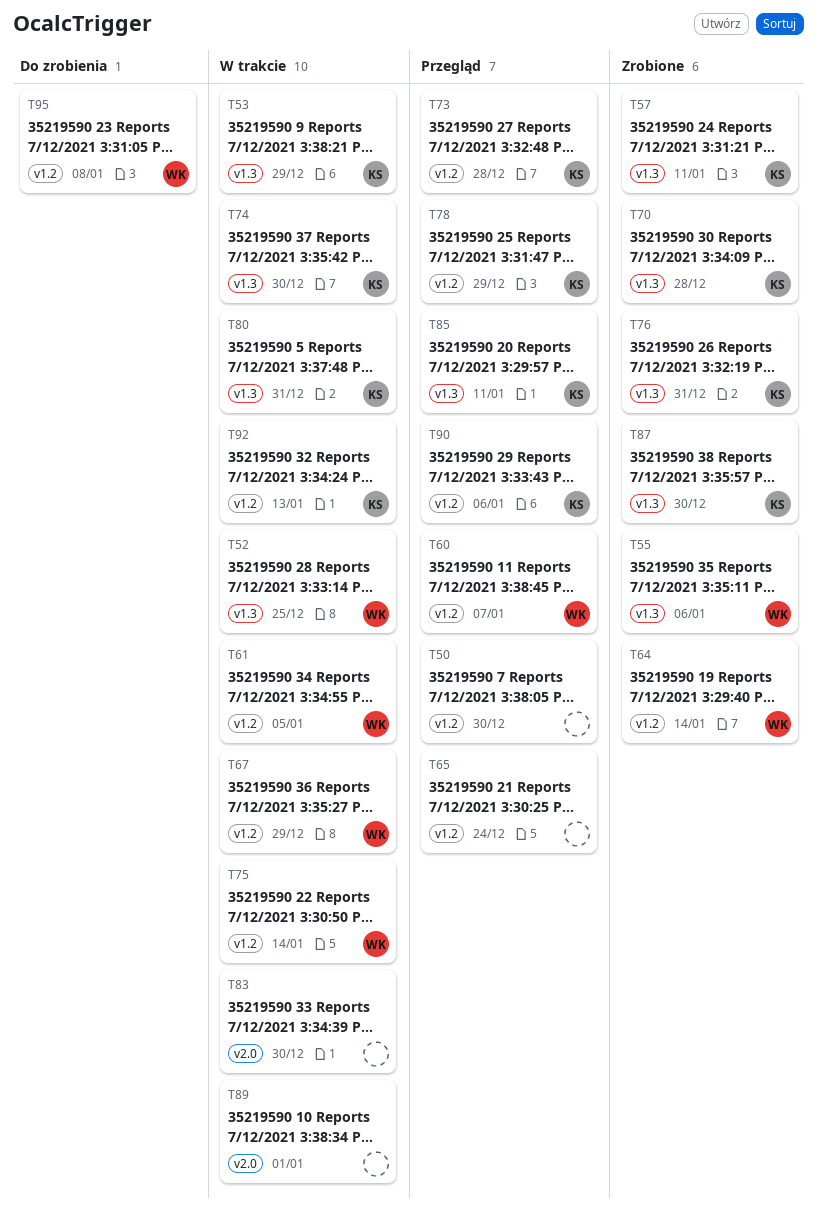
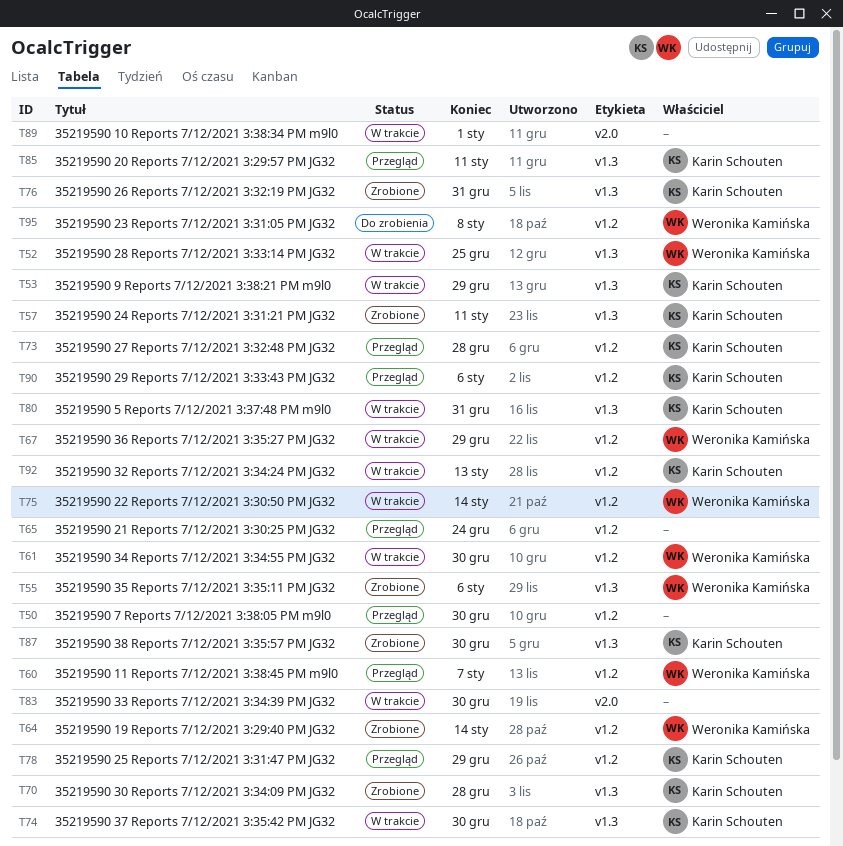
T61, due: Jan 5 -> Dec 30

